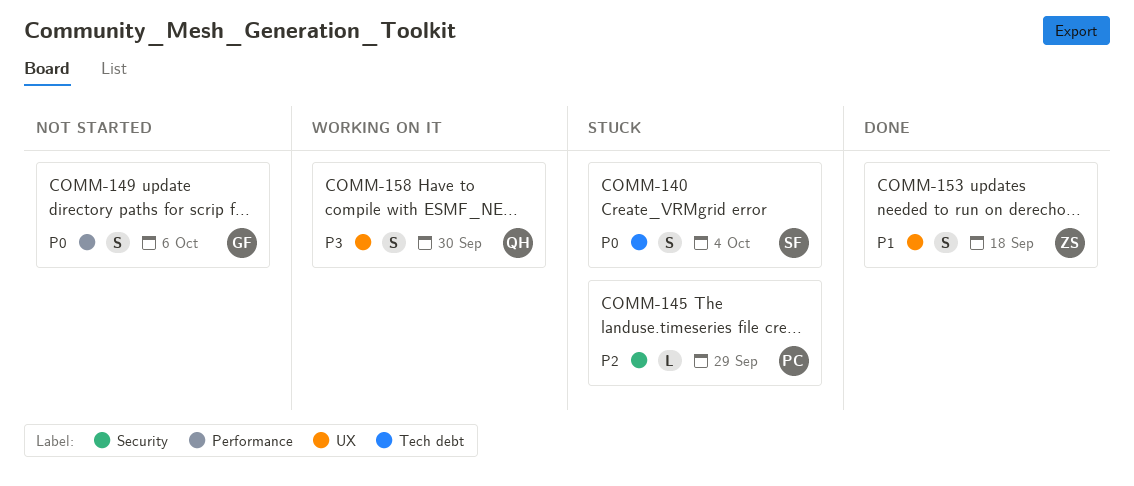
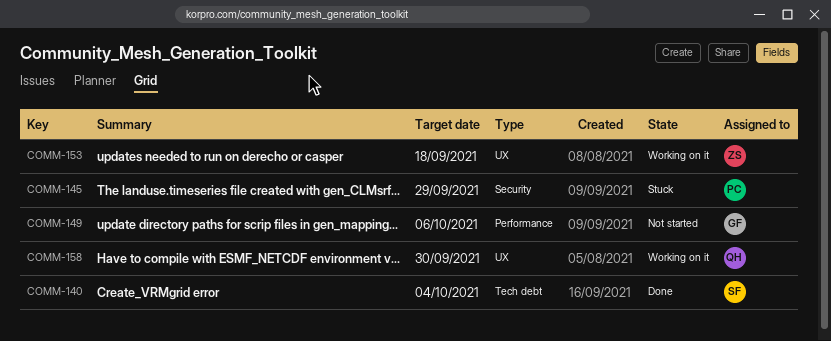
COMM-140, status: Stuck -> Done
COMM-153, status: Done -> Working on it

